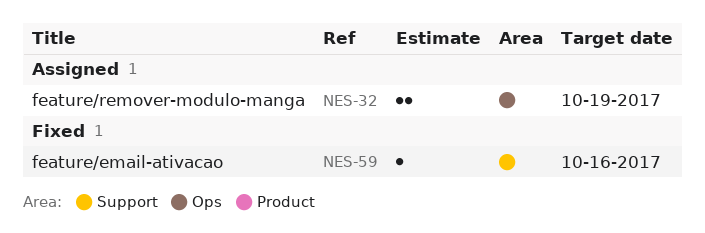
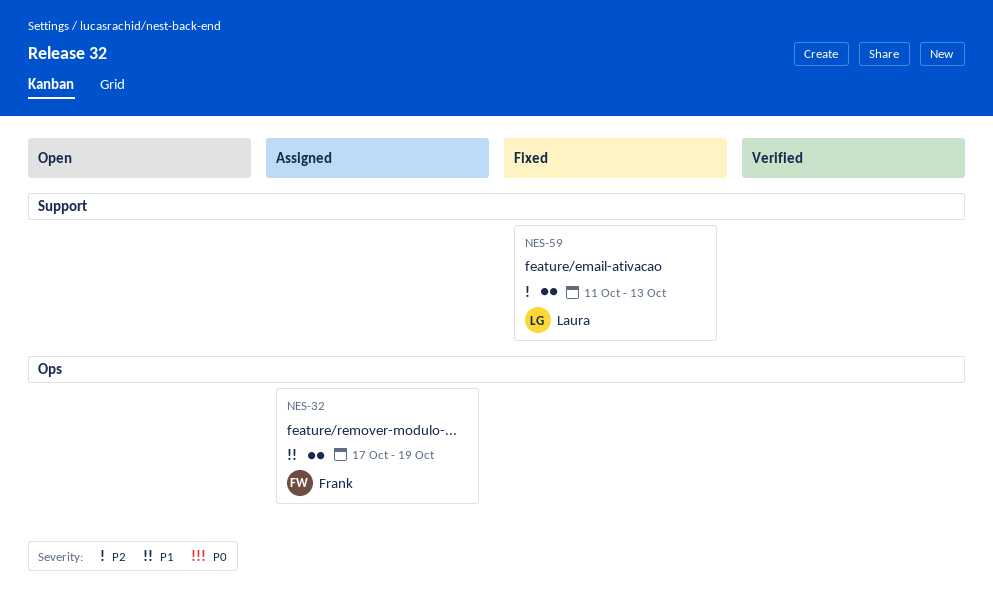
NES-59, estimate: 1 -> 2
NES-59, due: Oct 16 -> Oct 13

